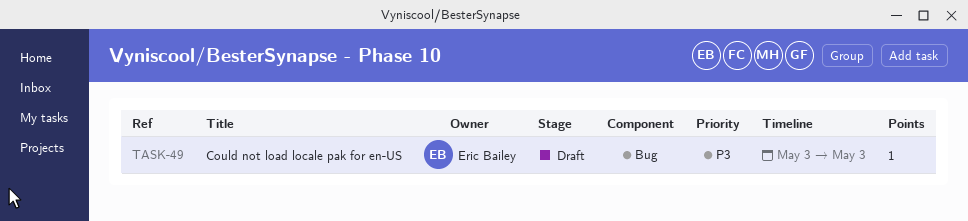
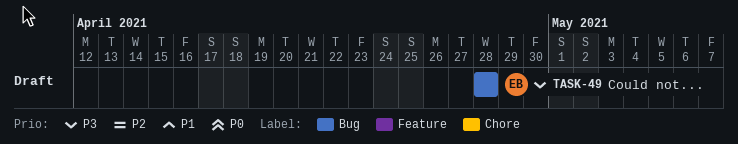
TASK-49, start: May 3 -> Apr 28
TASK-49, due: May 3 -> Apr 28

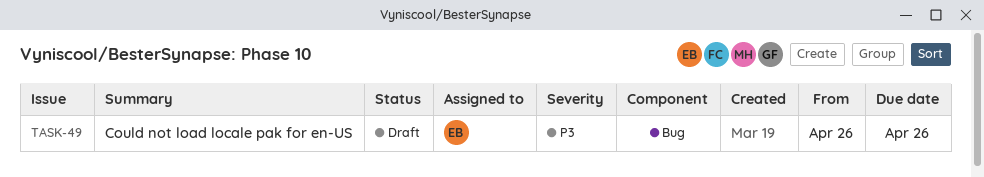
TASK-49, start: Apr 28 -> Apr 26
TASK-49, due: Apr 28 -> Apr 26

